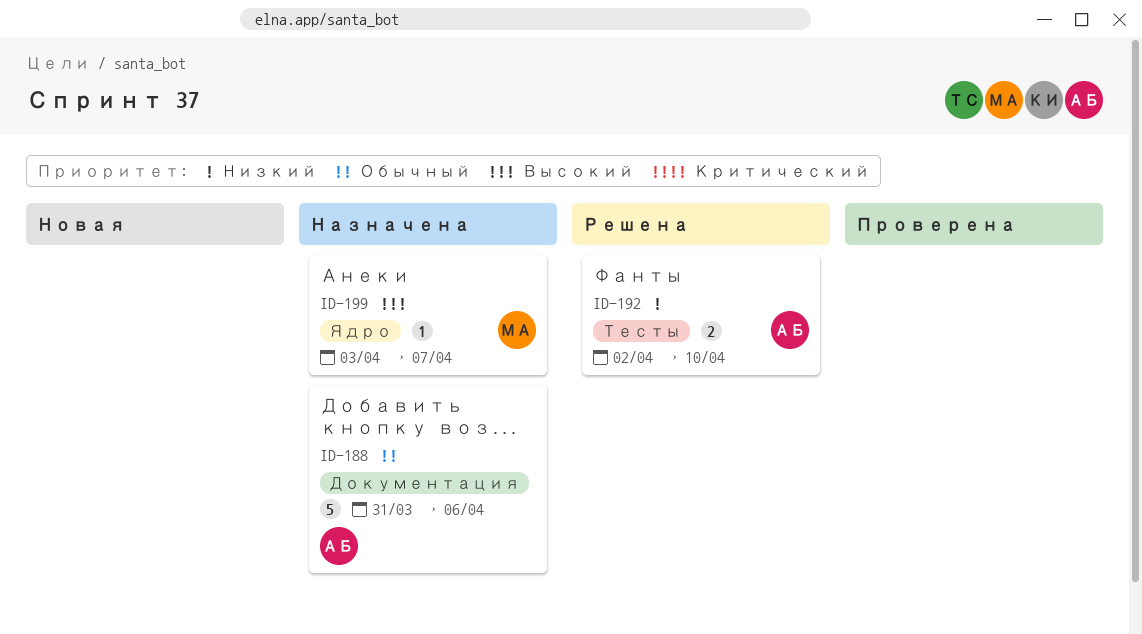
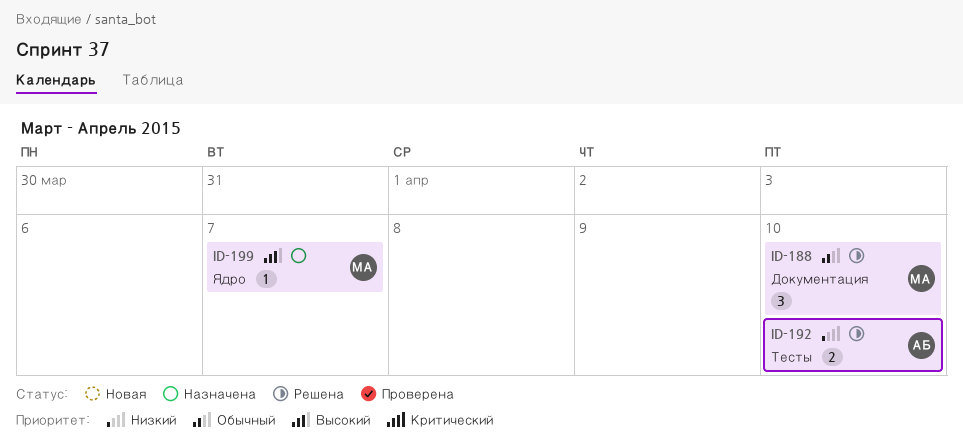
ID-188, status: Назначена -> Решена
ID-188, owner: АБ -> МА
ID-188, estimate: 5 -> 3
ID-188, due: Apr 6 -> Apr 10

